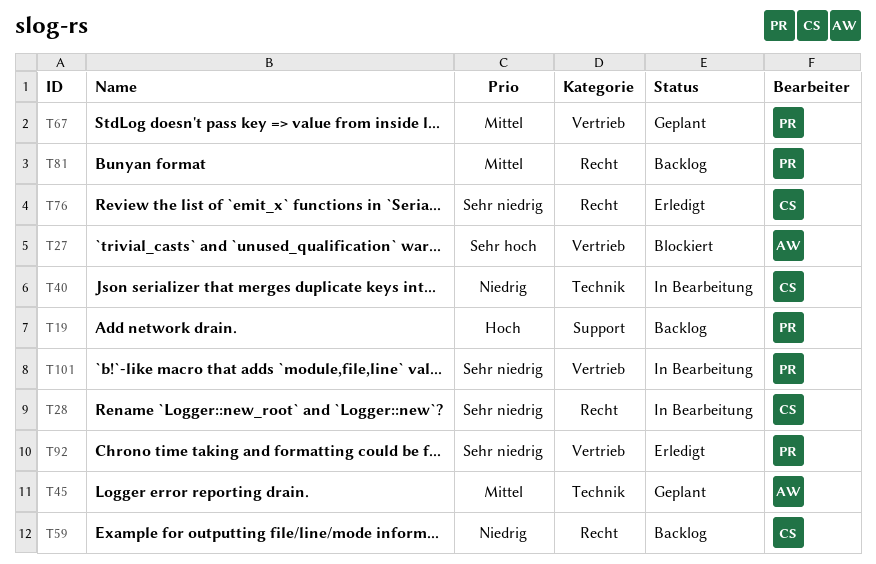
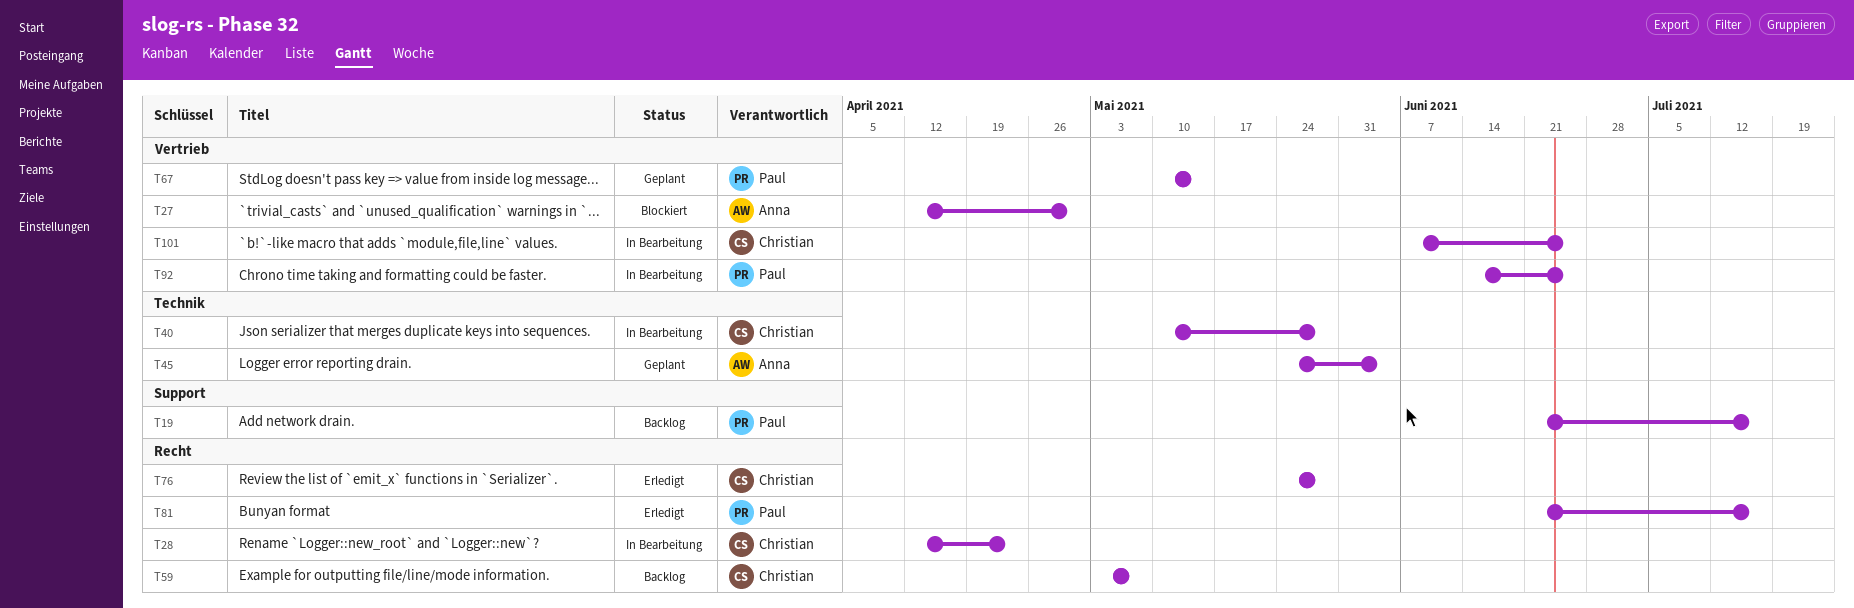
T81, status: Backlog -> Erledigt
T92, status: Erledigt -> In Bearbeitung
T101, owner: Paul -> Christian

